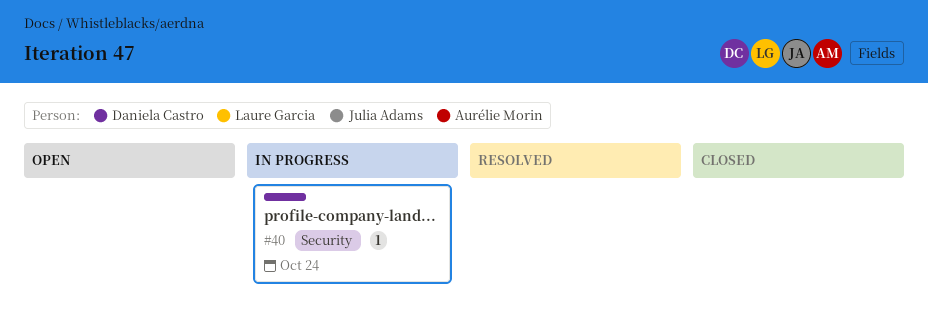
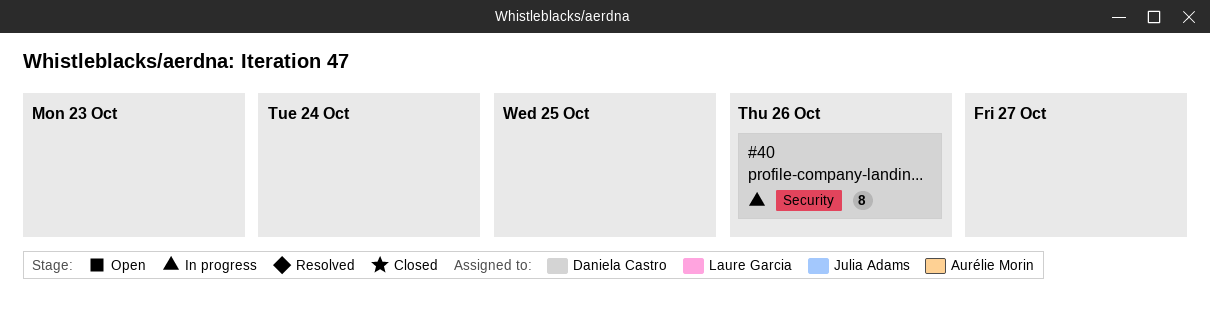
#40, estimate: 1 -> 8
#40, due: Oct 24 -> Oct 26

